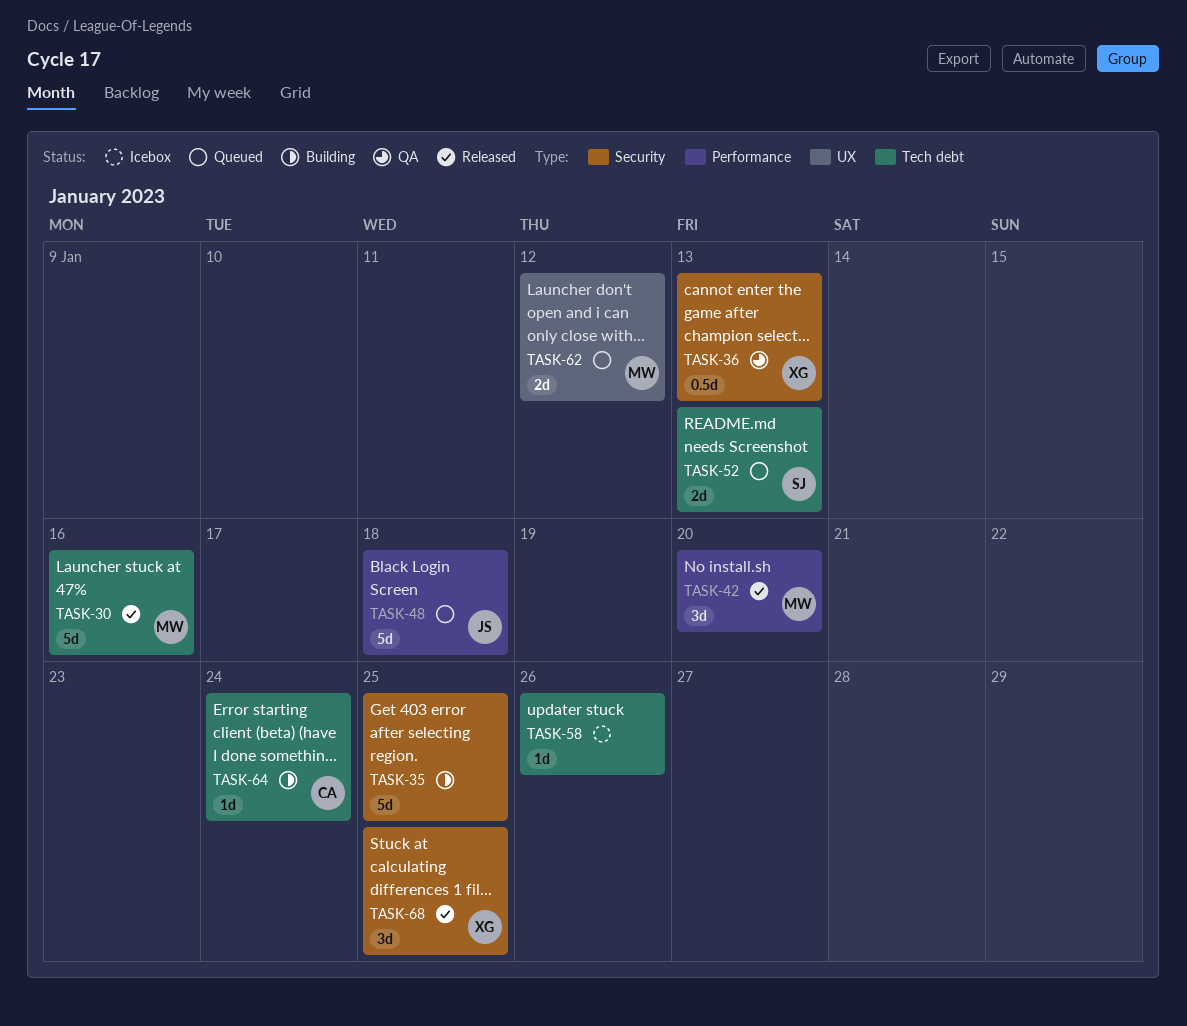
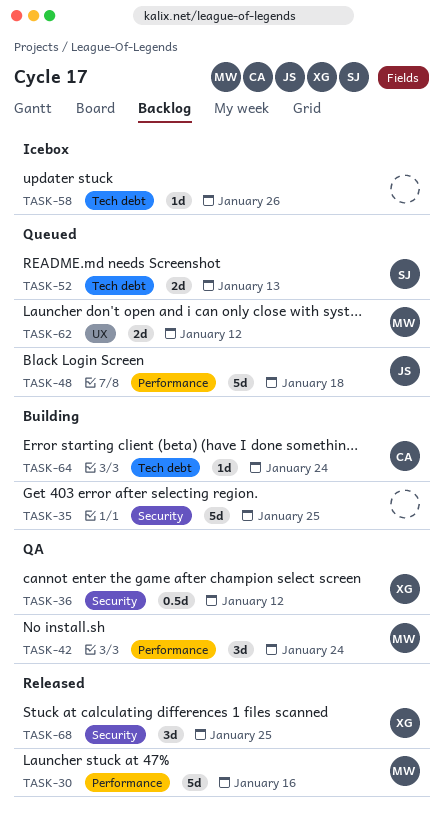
TASK-30, label: Tech debt -> Performance
TASK-36, due: Jan 13 -> Jan 12
TASK-42, status: Released -> QA
TASK-42, due: Jan 20 -> Jan 24

